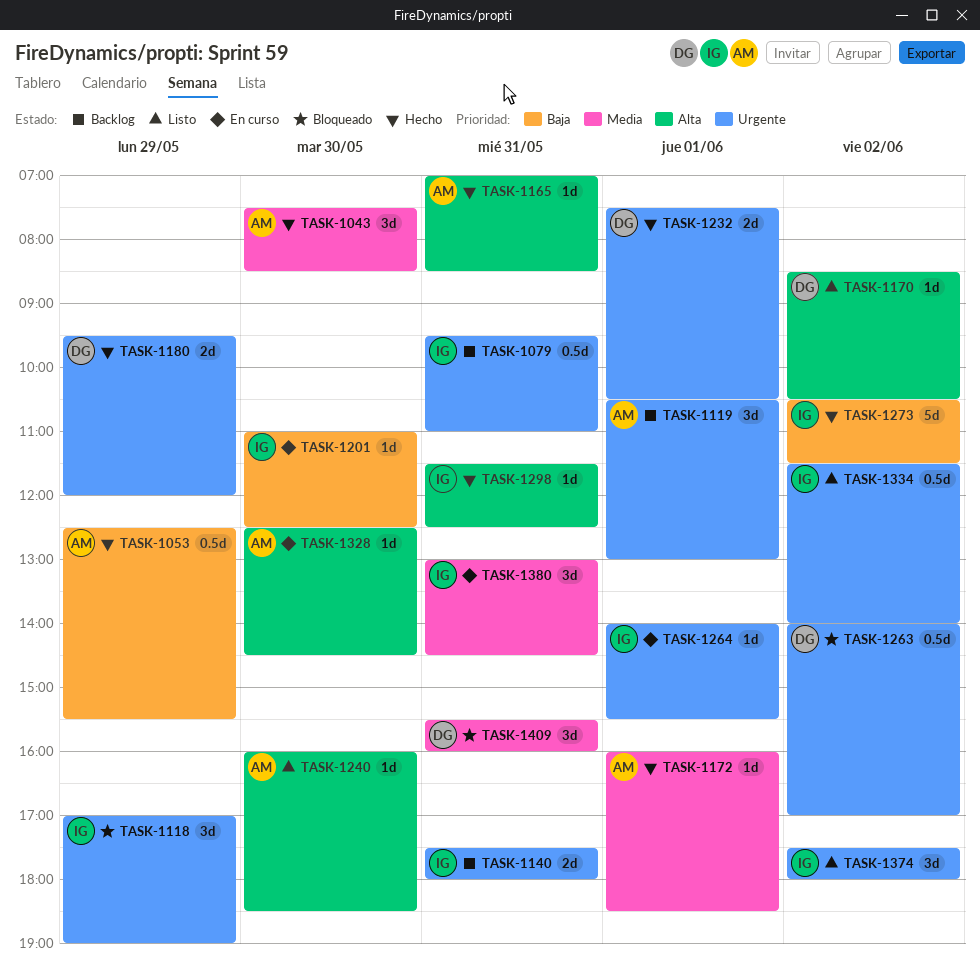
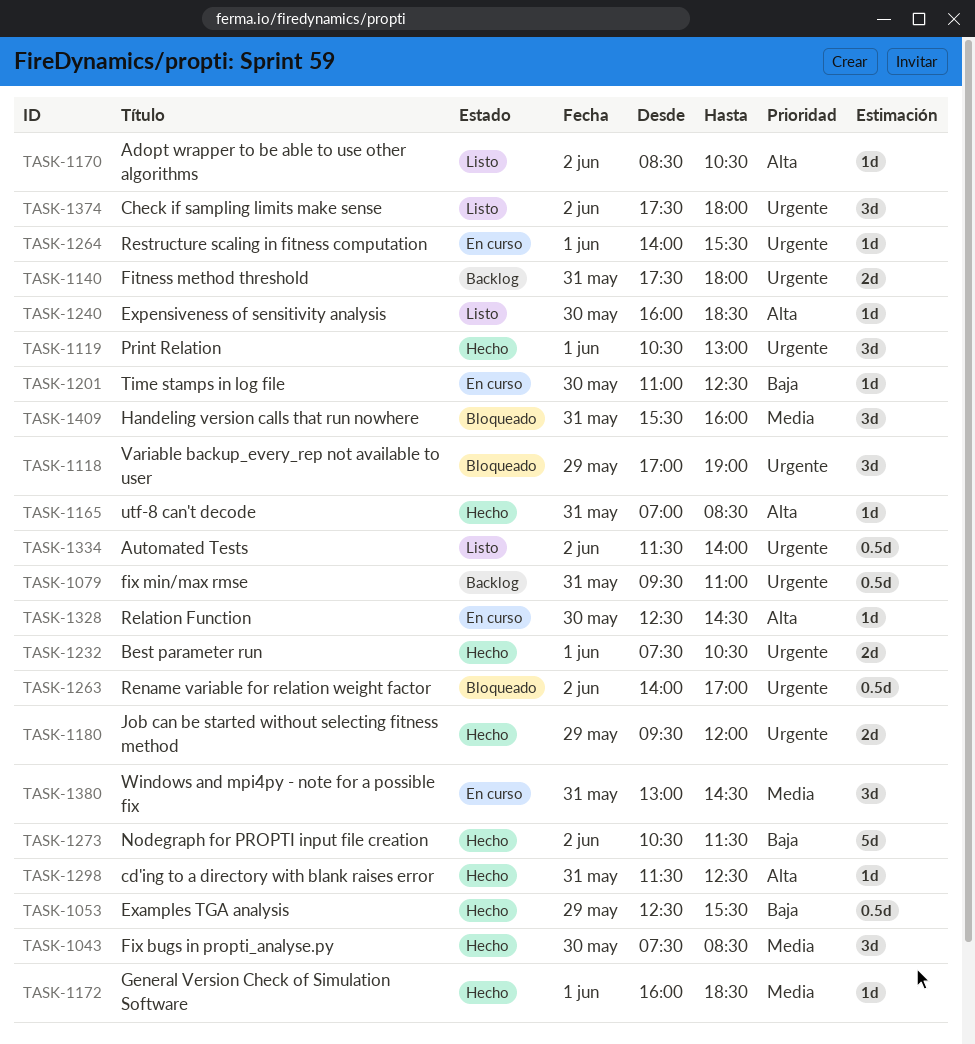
TASK-1119, status: Backlog -> Hecho

